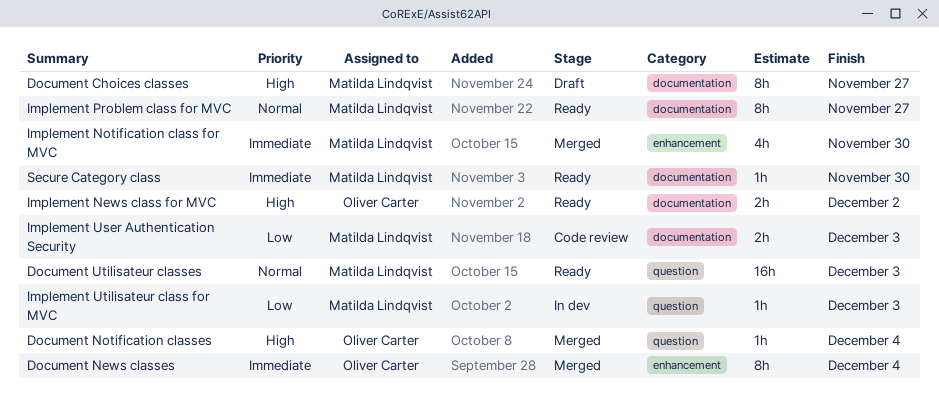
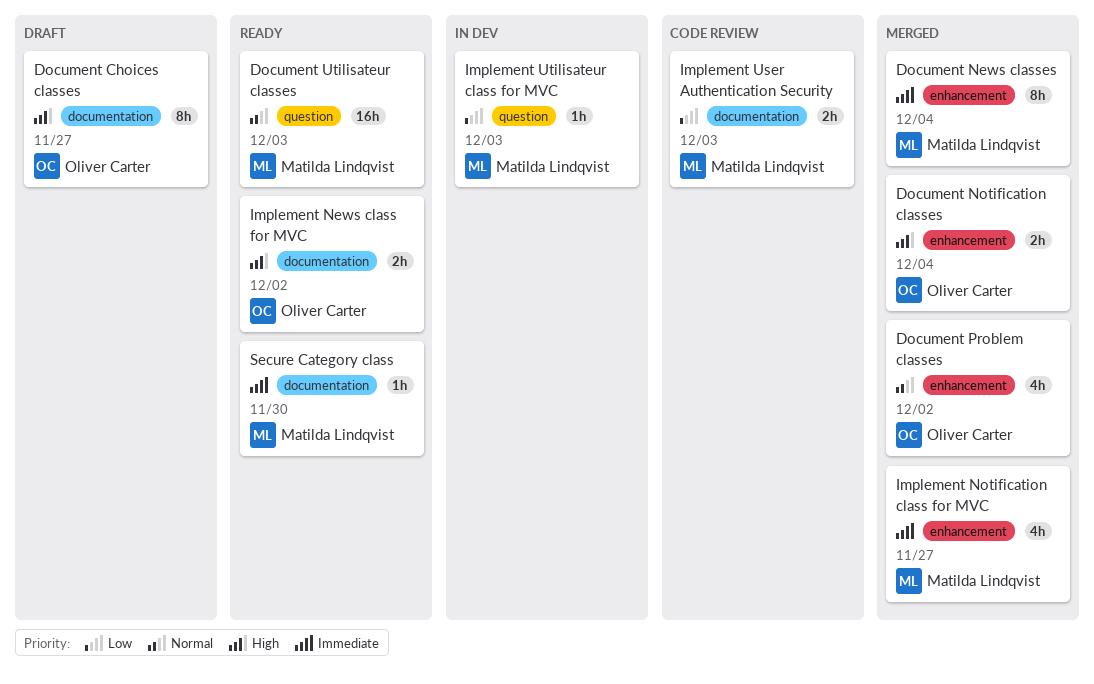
Document Choices classes, owner: Matilda Lindqvist -> Oliver Carter
Document News classes, owner: Oliver Carter -> Matilda Lindqvist
Document Notification classes, label: question -> enhancement
Document Notification classes, estimate: 1h -> 2h
Document Problem classes: none -> present
Implement Notification class for MVC, due: Nov 30 -> Nov 27
Implement Problem class for MVC: present -> none

